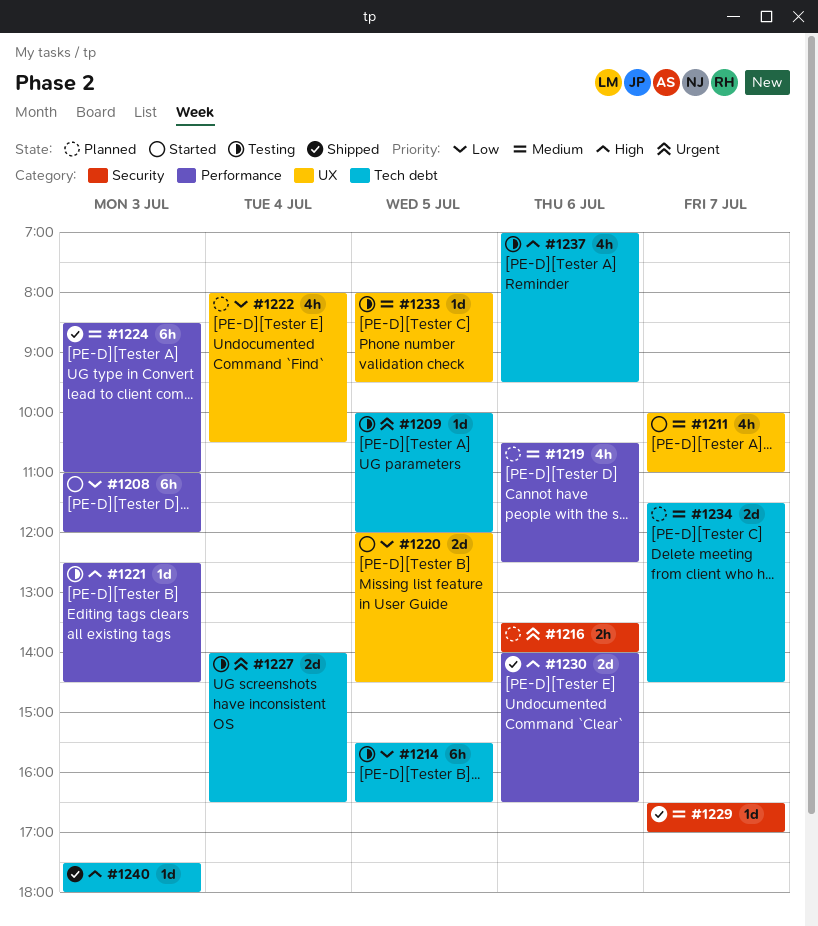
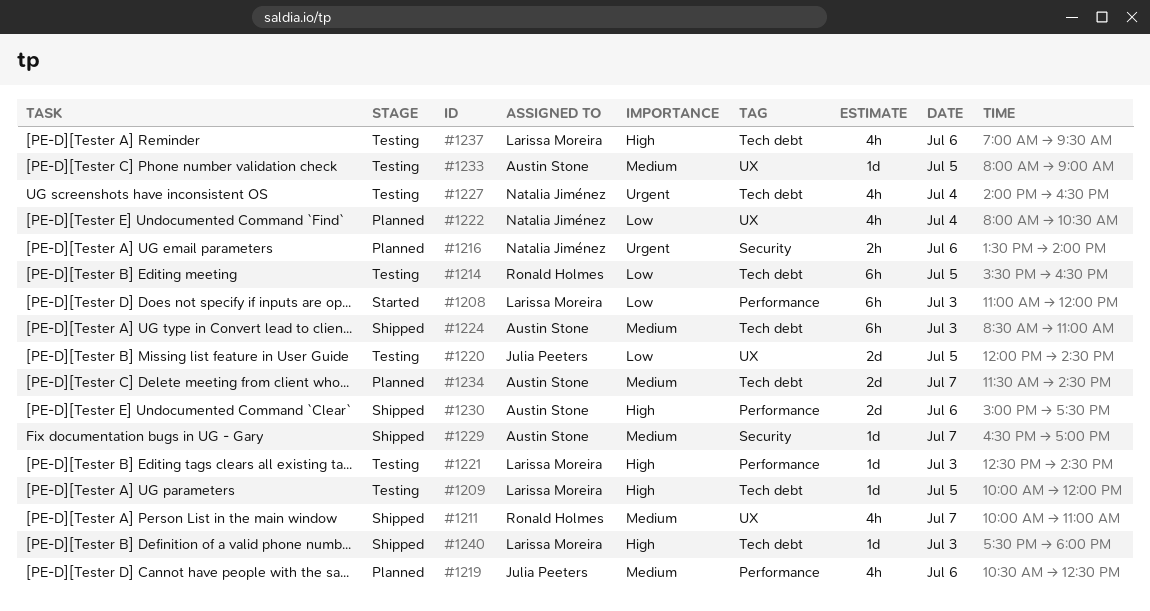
#1209, priority: Urgent -> High
#1211, status: Started -> Shipped
#1220, status: Started -> Testing
#1224, label: Performance -> Tech debt
#1227, estimate: 2d -> 4h
#1230, begins: 14:00 -> 15:00
#1230, ends: 16:30 -> 17:30
#1233, ends: 09:30 -> 09:00

